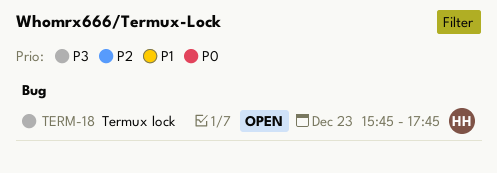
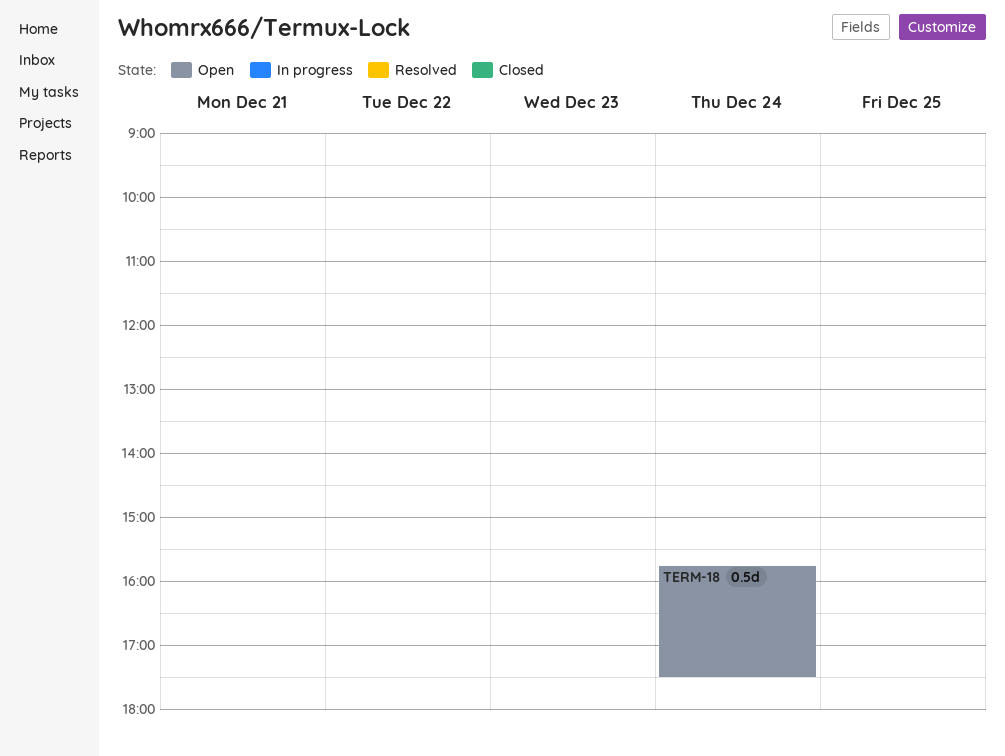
TERM-18, day: Dec 23 -> Dec 24
TERM-18, ends: 17:45 -> 17:30

